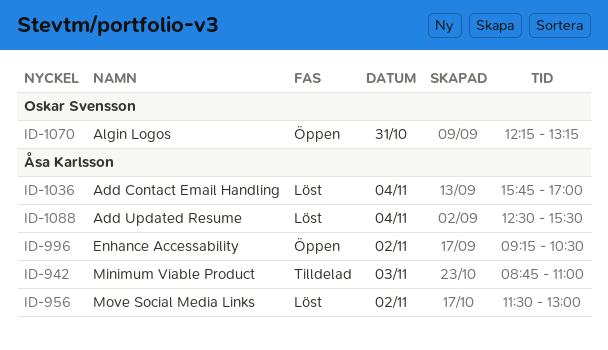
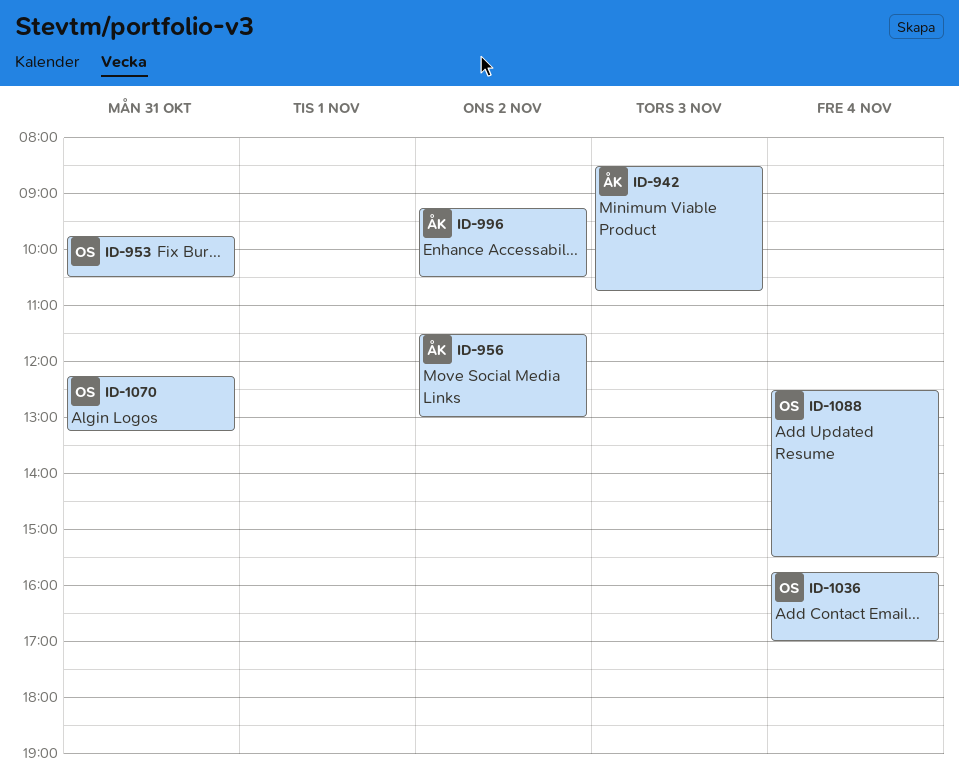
ID-942, begins: 08:45 -> 08:30
ID-942, ends: 11:00 -> 10:45
ID-953: none -> present
ID-1036, owner: Åsa Karlsson -> Oskar Svensson
ID-1088, owner: Åsa Karlsson -> Oskar Svensson

